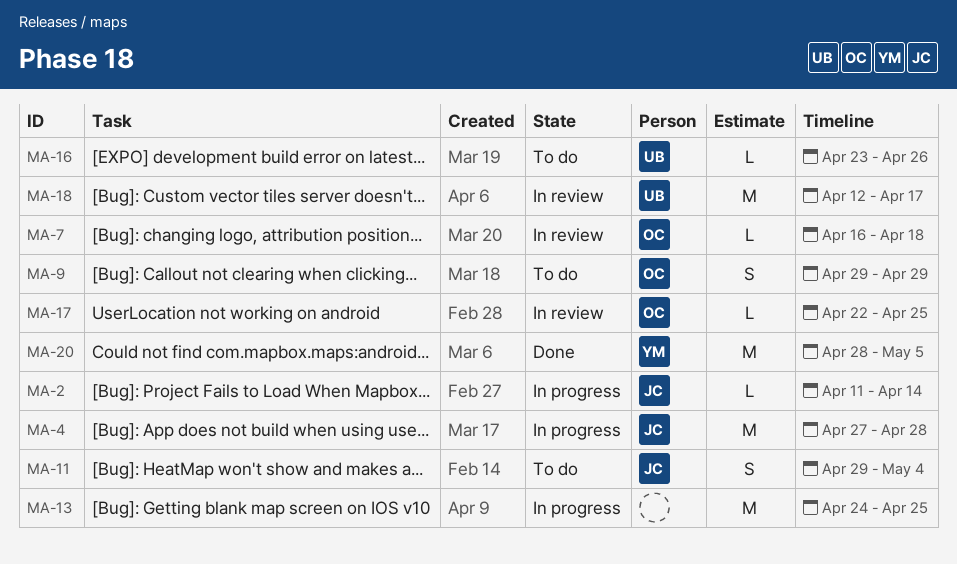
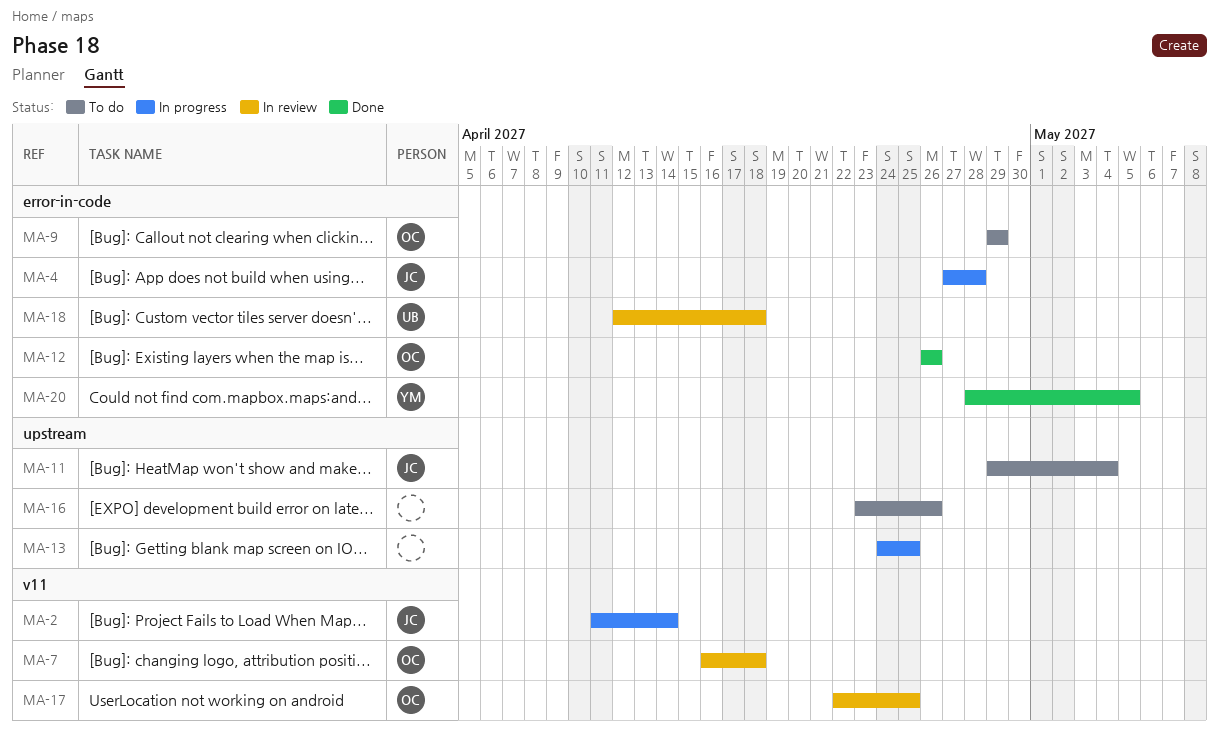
MA-12: none -> present
MA-16, owner: UB -> none
MA-18, due: Apr 17 -> Apr 18

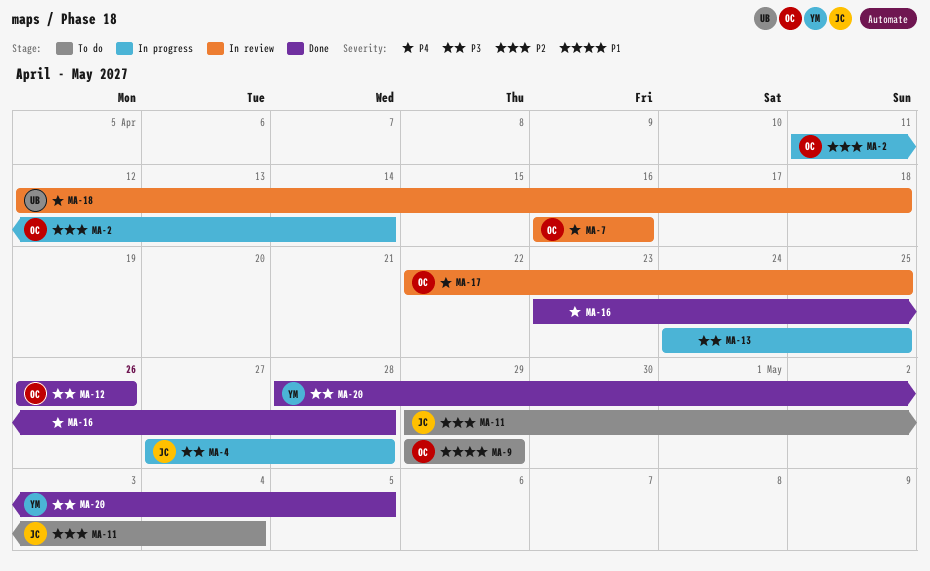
MA-2, owner: JC -> OC
MA-7, due: Apr 18 -> Apr 16
MA-16, status: To do -> Done
MA-16, due: Apr 26 -> Apr 28

